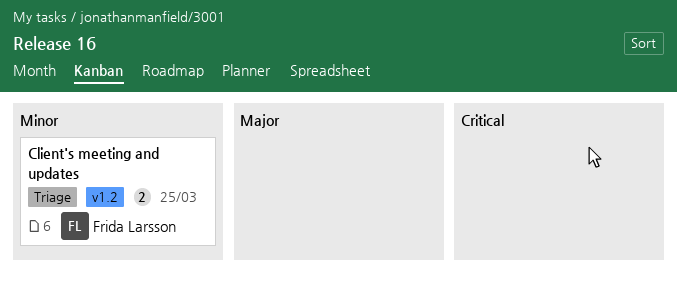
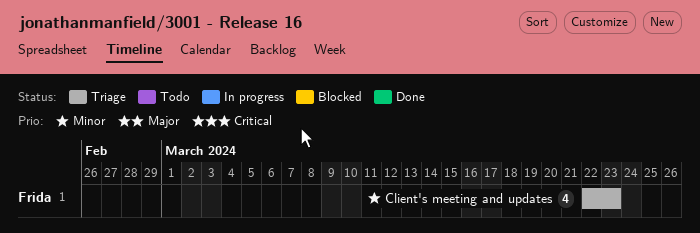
Client's meeting and updates, estimate: 2 -> 4
Client's meeting and updates, due: Mar 25 -> Mar 23

